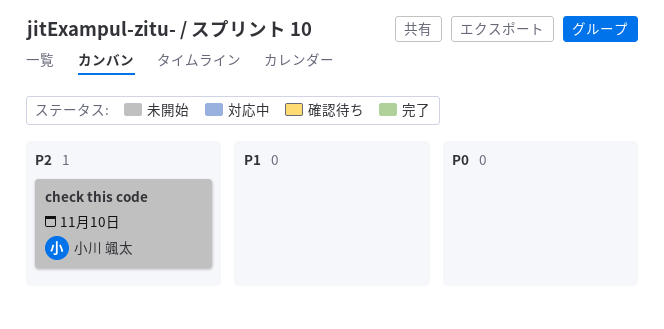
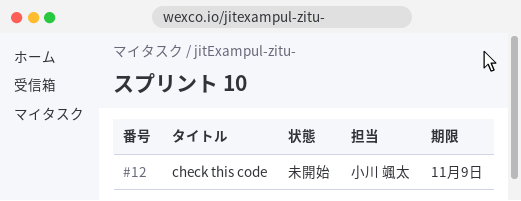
check this code, due: Nov 10 -> Nov 9

